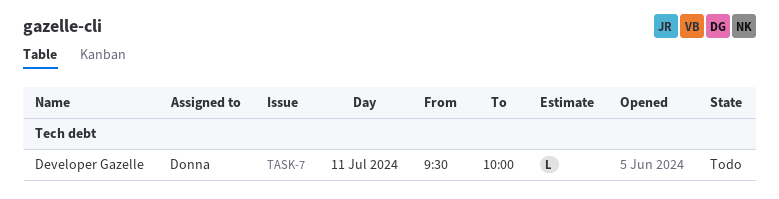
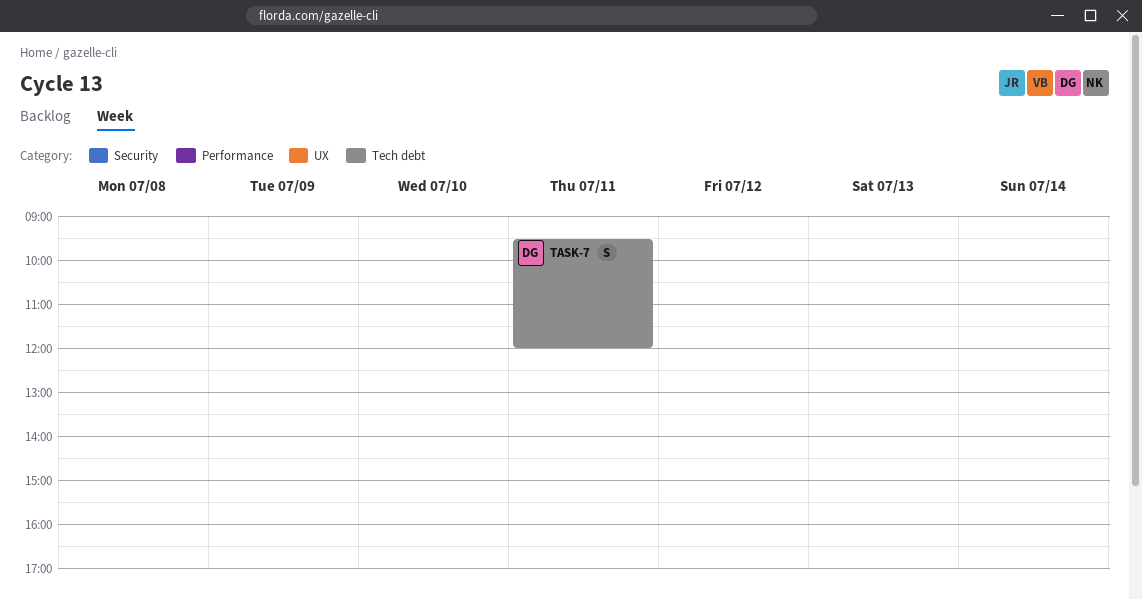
TASK-7, estimate: L -> S
TASK-7, ends: 10:00 -> 12:00

